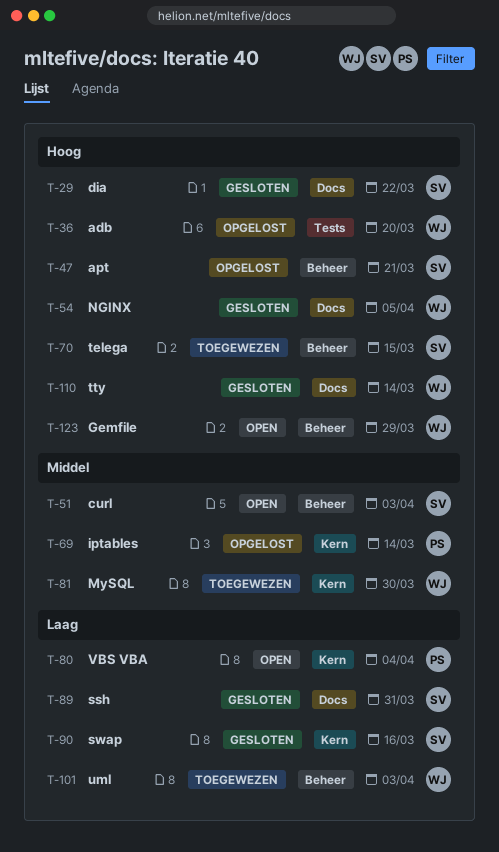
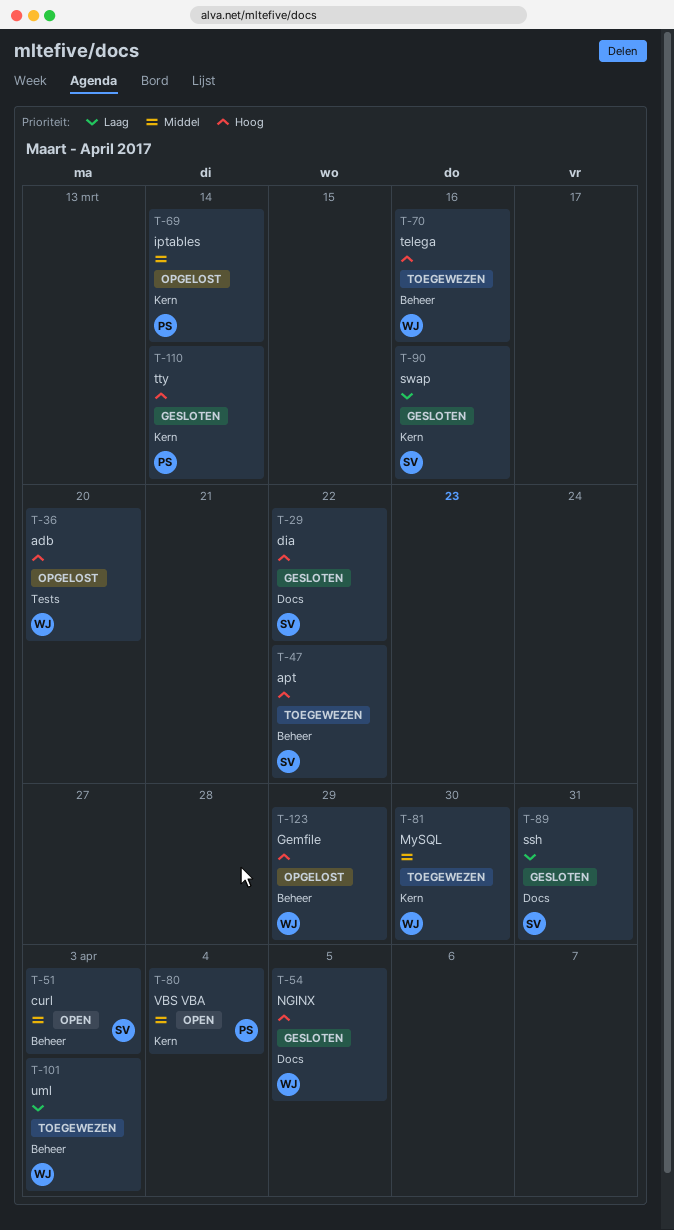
T-47, status: Opgelost -> Toegewezen
T-47, due: Mar 21 -> Mar 22
T-70, owner: SV -> WJ
T-70, due: Mar 15 -> Mar 16
T-80, priority: Laag -> Middel
T-110, owner: WJ -> PS
T-110, label: Docs -> Kern
T-123, status: Open -> Opgelost

